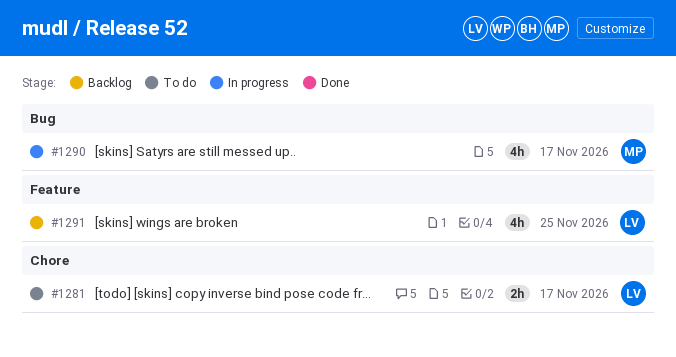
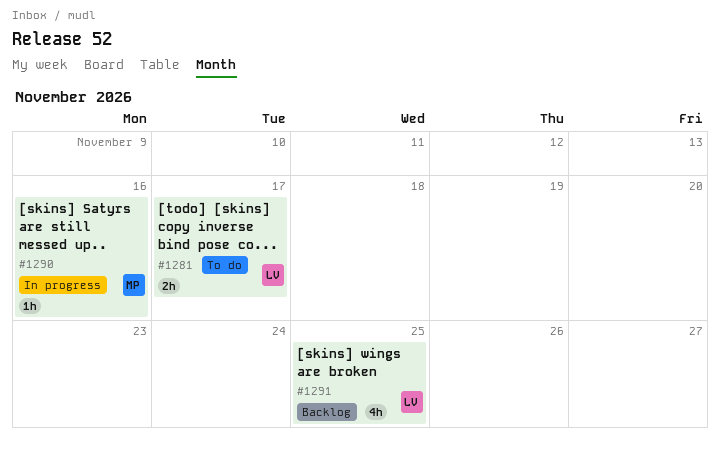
#1290, estimate: 4h -> 1h
#1290, due: Nov 17 -> Nov 16

